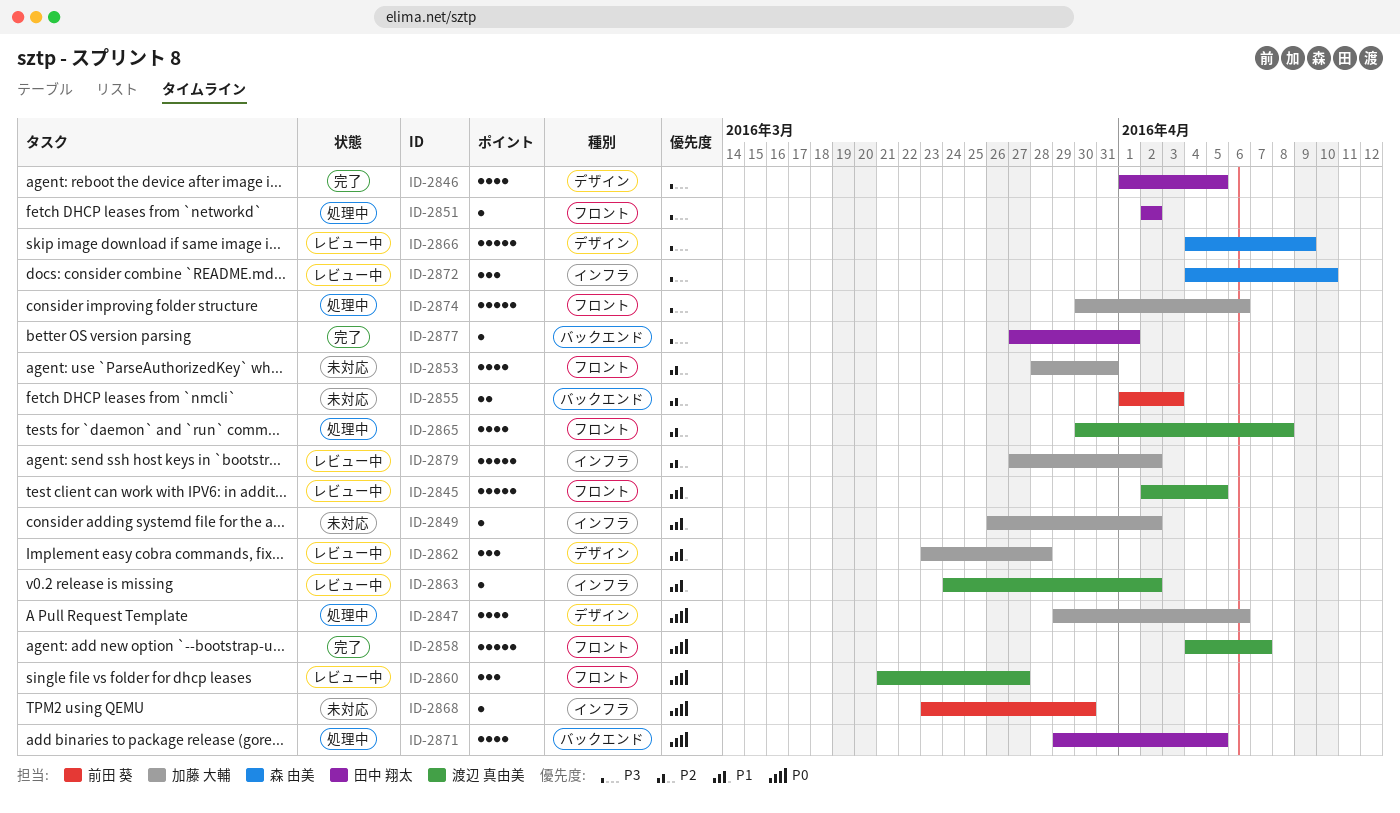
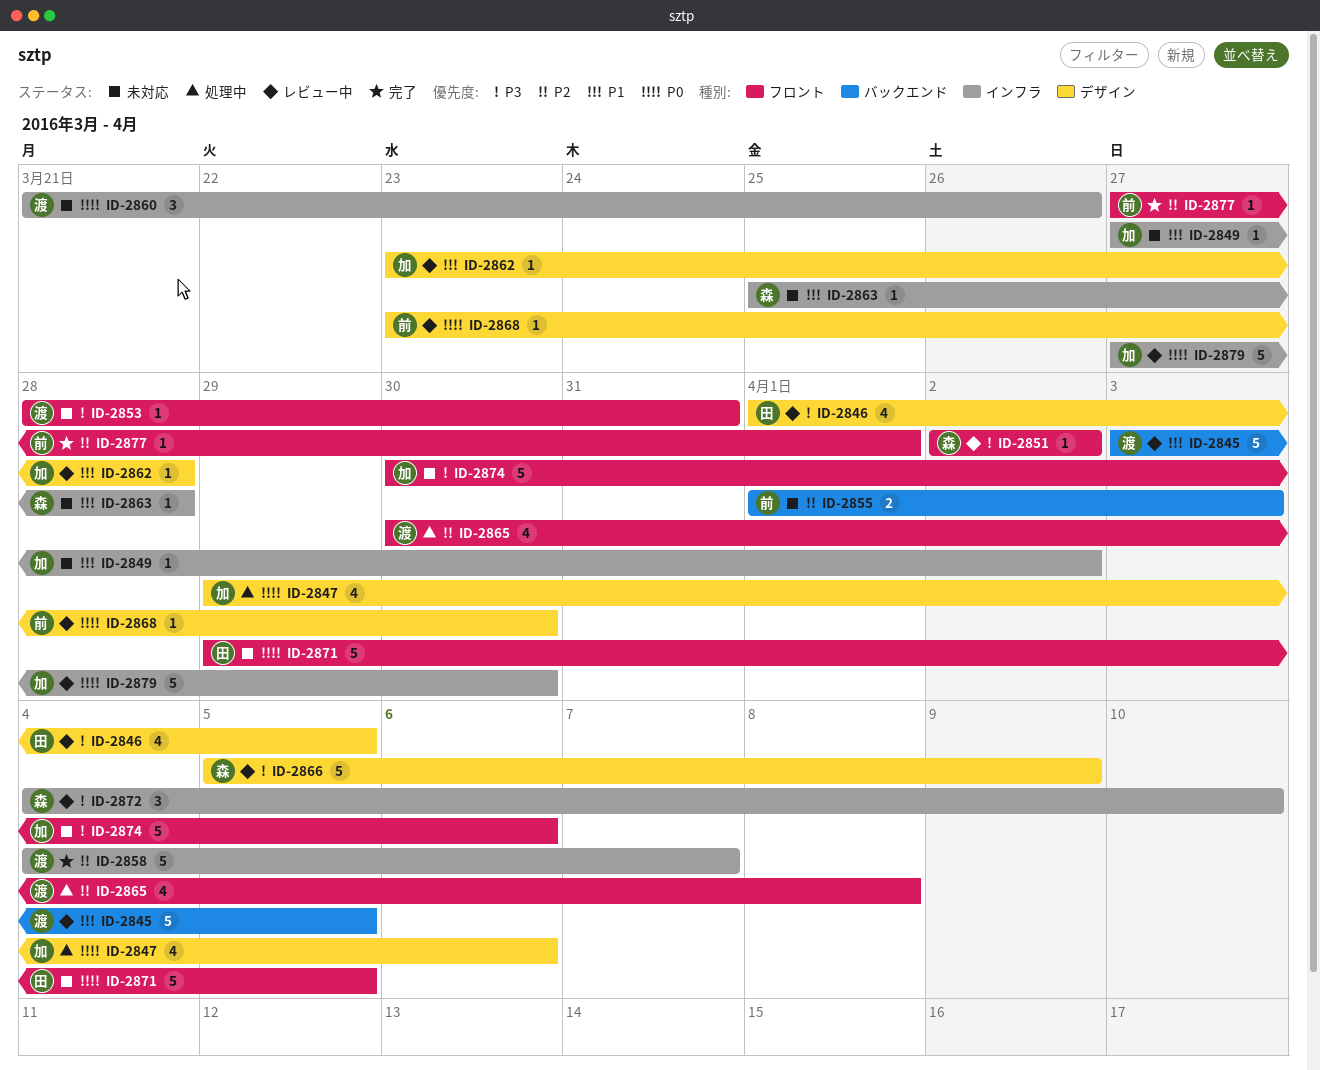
ID-2845, label: フロント -> バックエンド
ID-2845, start: Apr 2 -> Apr 3
ID-2846, status: 完了 -> レビュー中
ID-2849, start: Mar 26 -> Mar 27
ID-2851, status: 処理中 -> レビュー中
ID-2851, owner: 田中 翔太 -> 森 由美
ID-2853, owner: 加藤 大輔 -> 渡辺 真由美
ID-2853, priority: P2 -> P3
ID-2853, estimate: 4 -> 1
ID-2858, priority: P0 -> P2
ID-2858, label: フロント -> インフラ
ID-2860, status: レビュー中 -> 未対応
ID-2860, label: フロント -> インフラ
ID-2860, due: Mar 27 -> Mar 26
ID-2862, estimate: 3 -> 1
ID-2863, status: レビュー中 -> 未対応
ID-2863, owner: 渡辺 真由美 -> 森 由美
ID-2863, start: Mar 24 -> Mar 25
ID-2863, due: Apr 2 -> Mar 28
ID-2866, start: Apr 4 -> Apr 5
ID-2868, status: 未対応 -> レビュー中
ID-2868, label: インフラ -> デザイン
ID-2871, status: 処理中 -> 未対応
ID-2871, label: バックエンド -> フロント
ID-2871, estimate: 4 -> 5
ID-2874, status: 処理中 -> 未対応
ID-2877, owner: 田中 翔太 -> 前田 葵
ID-2877, priority: P3 -> P2
ID-2877, label: バックエンド -> フロント
ID-2879, priority: P2 -> P0
ID-2879, due: Apr 2 -> Mar 30

